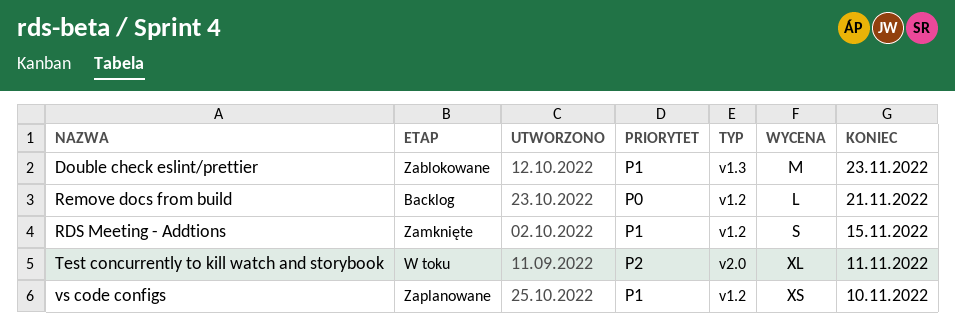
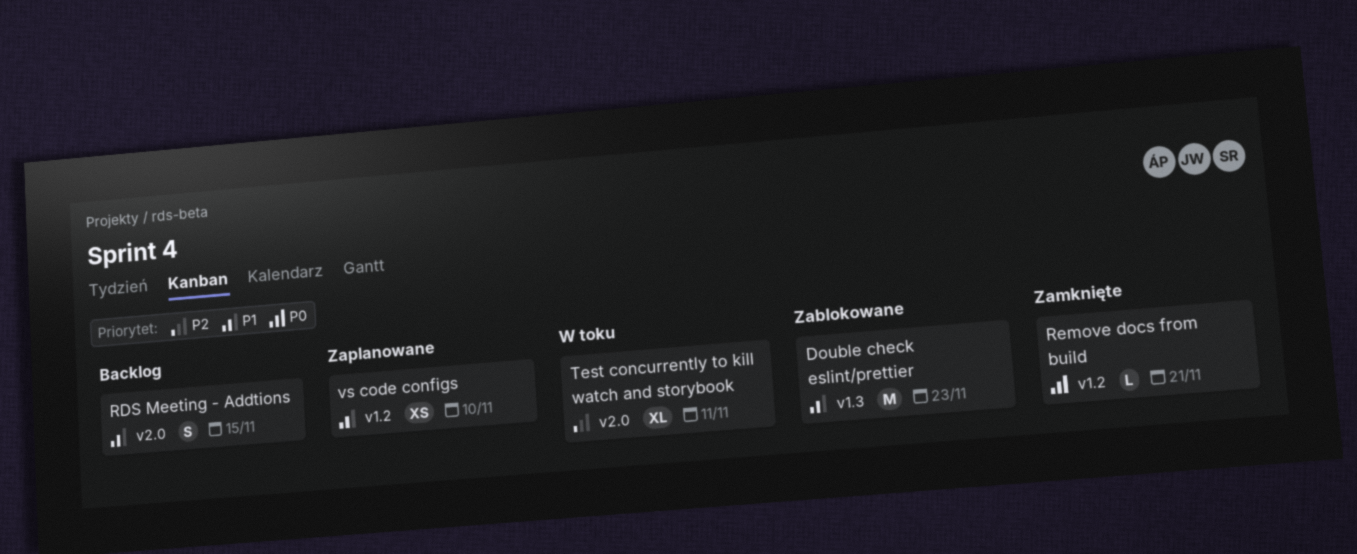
RDS Meeting - Addtions, status: Zamknięte -> Backlog
RDS Meeting - Addtions, label: v1.2 -> v2.0
Remove docs from build, status: Backlog -> Zamknięte

